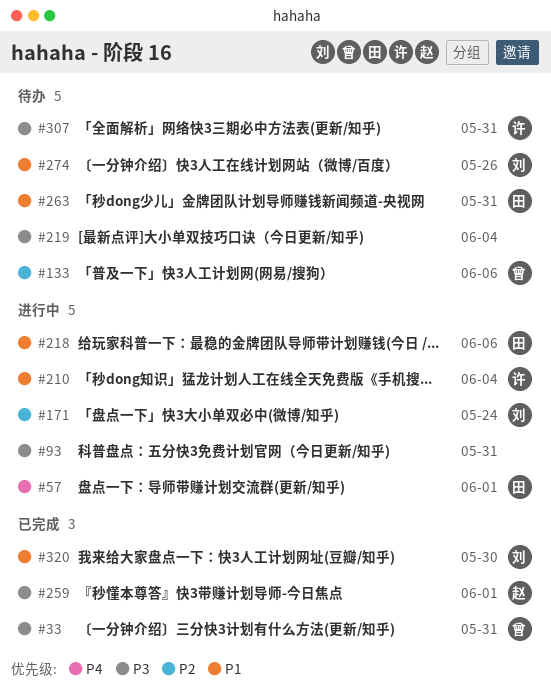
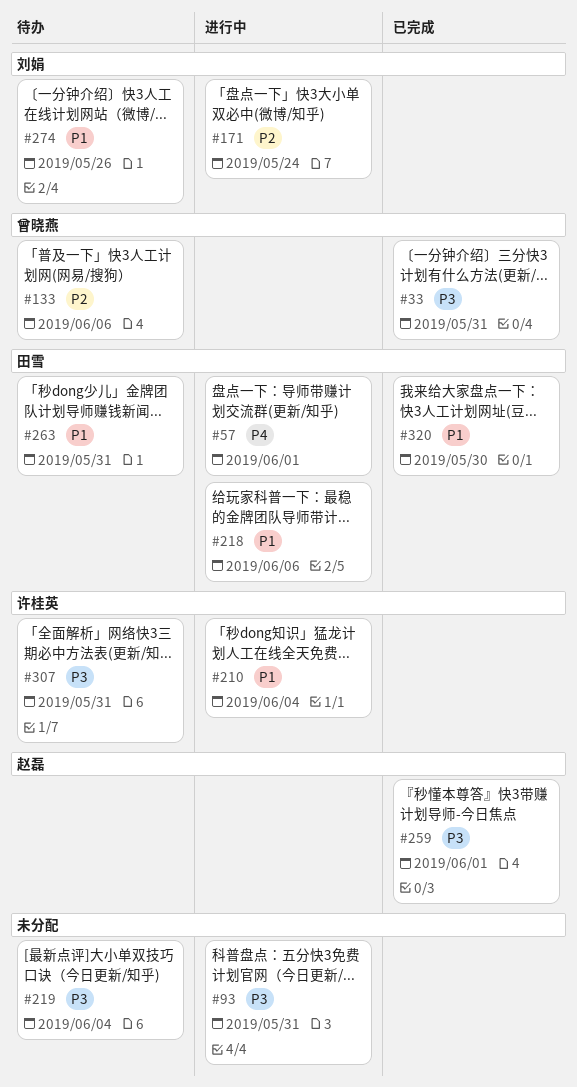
#320, owner: 刘娟 -> 田雪

